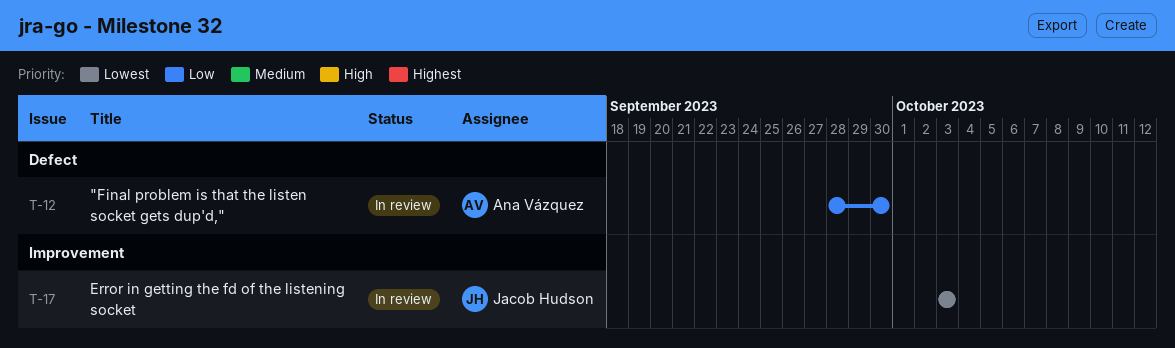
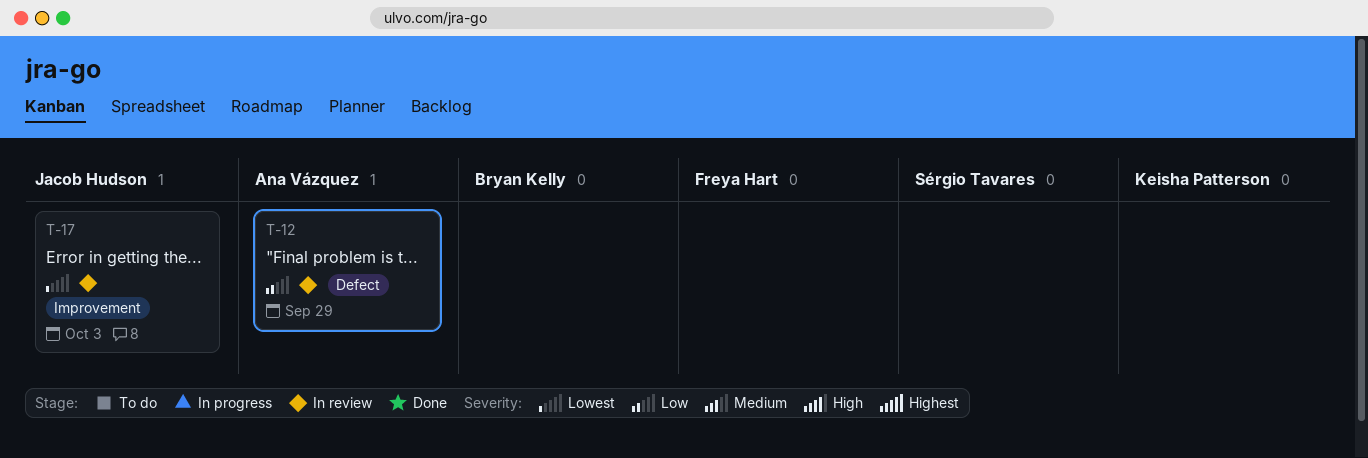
T-12, due: Sep 30 -> Sep 29

